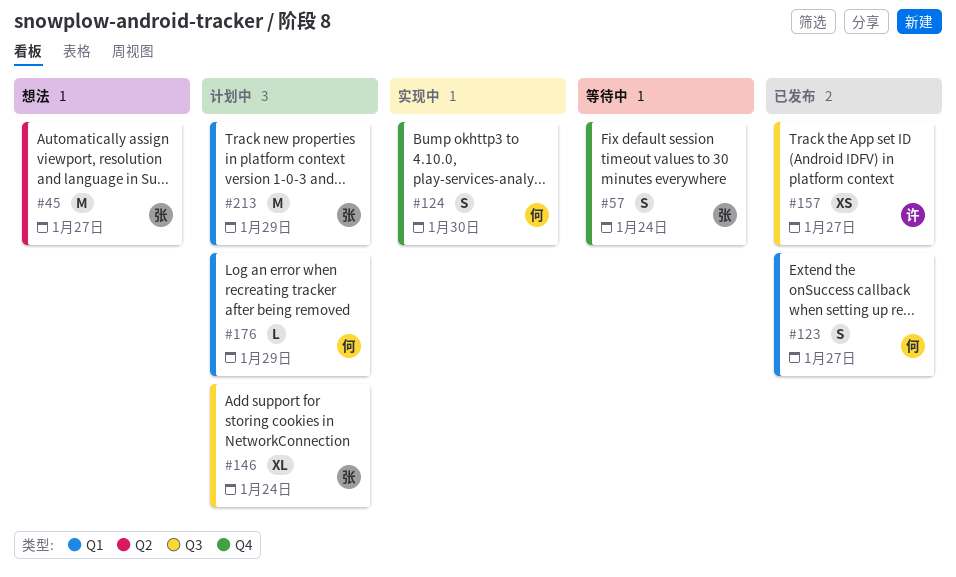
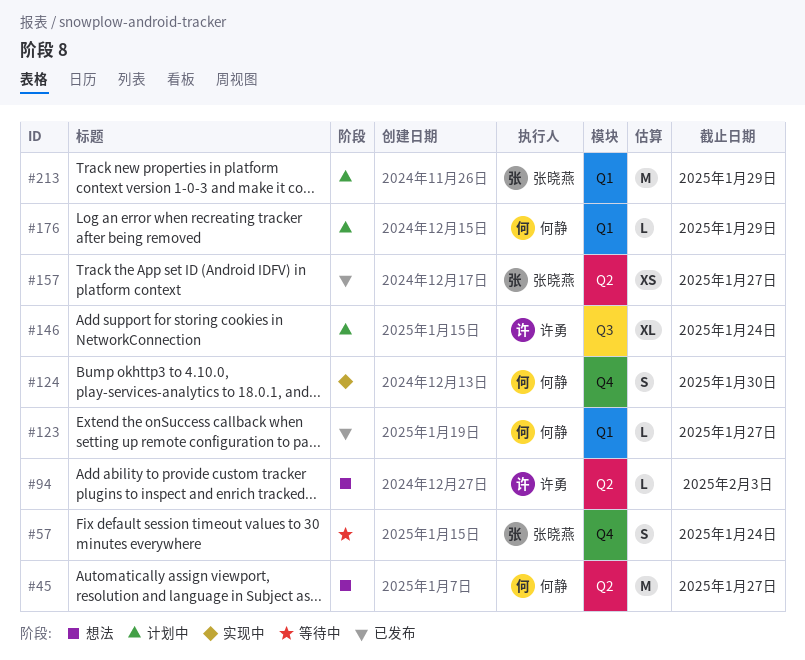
#45, owner: 张晓燕 -> 何静
#94: none -> present
#123, estimate: S -> L
#146, owner: 张晓燕 -> 许勇
#157, owner: 许勇 -> 张晓燕
#157, label: Q3 -> Q2

